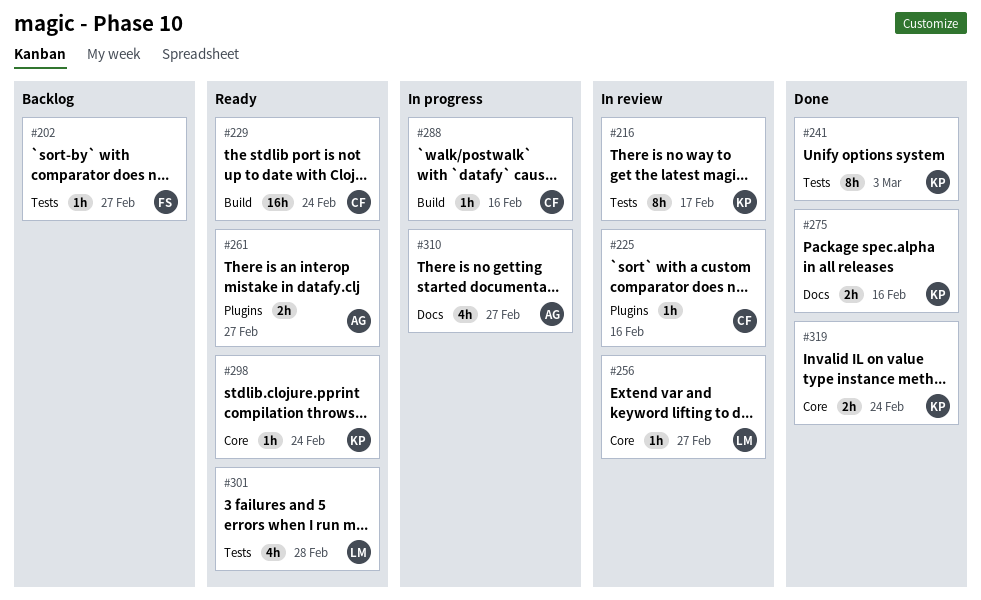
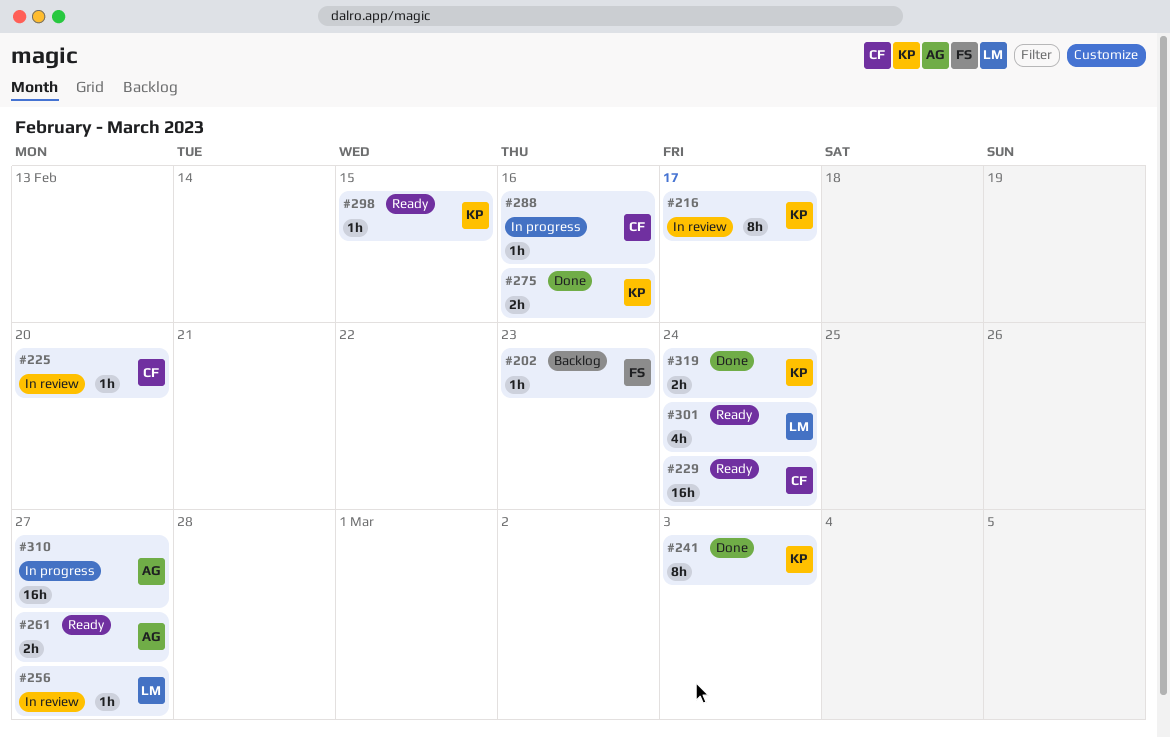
#202, due: Feb 27 -> Feb 23
#225, due: Feb 16 -> Feb 20
#298, due: Feb 24 -> Feb 15
#301, due: Feb 28 -> Feb 24
#310, estimate: 4h -> 16h

